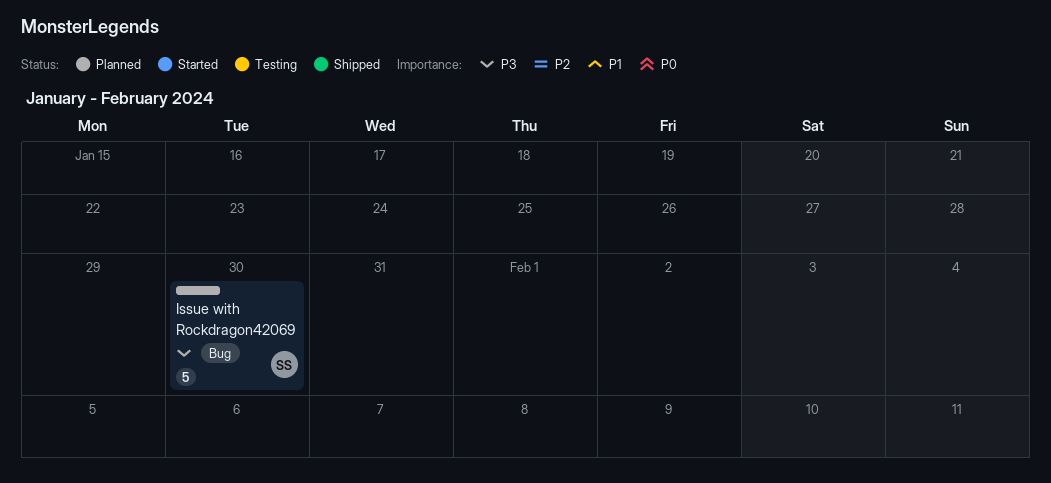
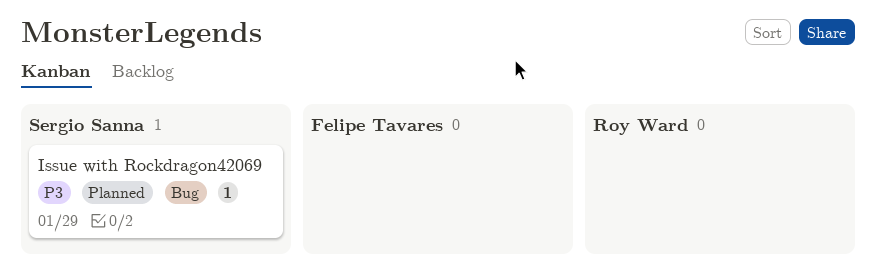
Issue with Rockdragon42069, estimate: 5 -> 1
Issue with Rockdragon42069, due: Jan 30 -> Jan 29

